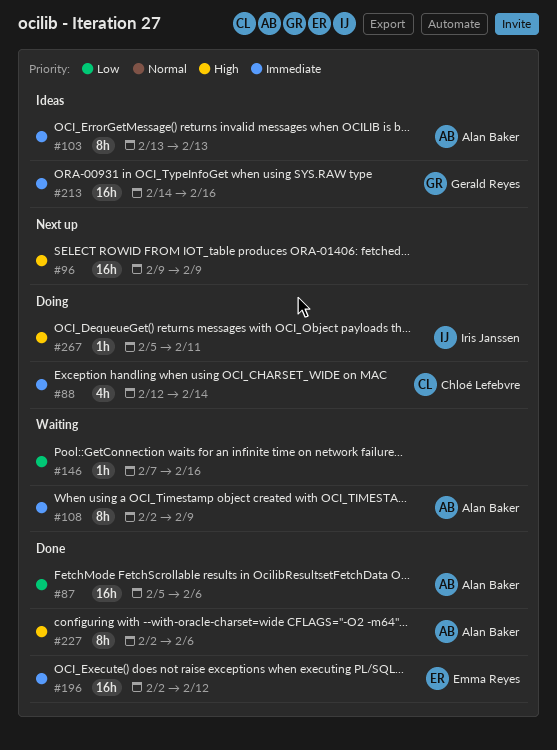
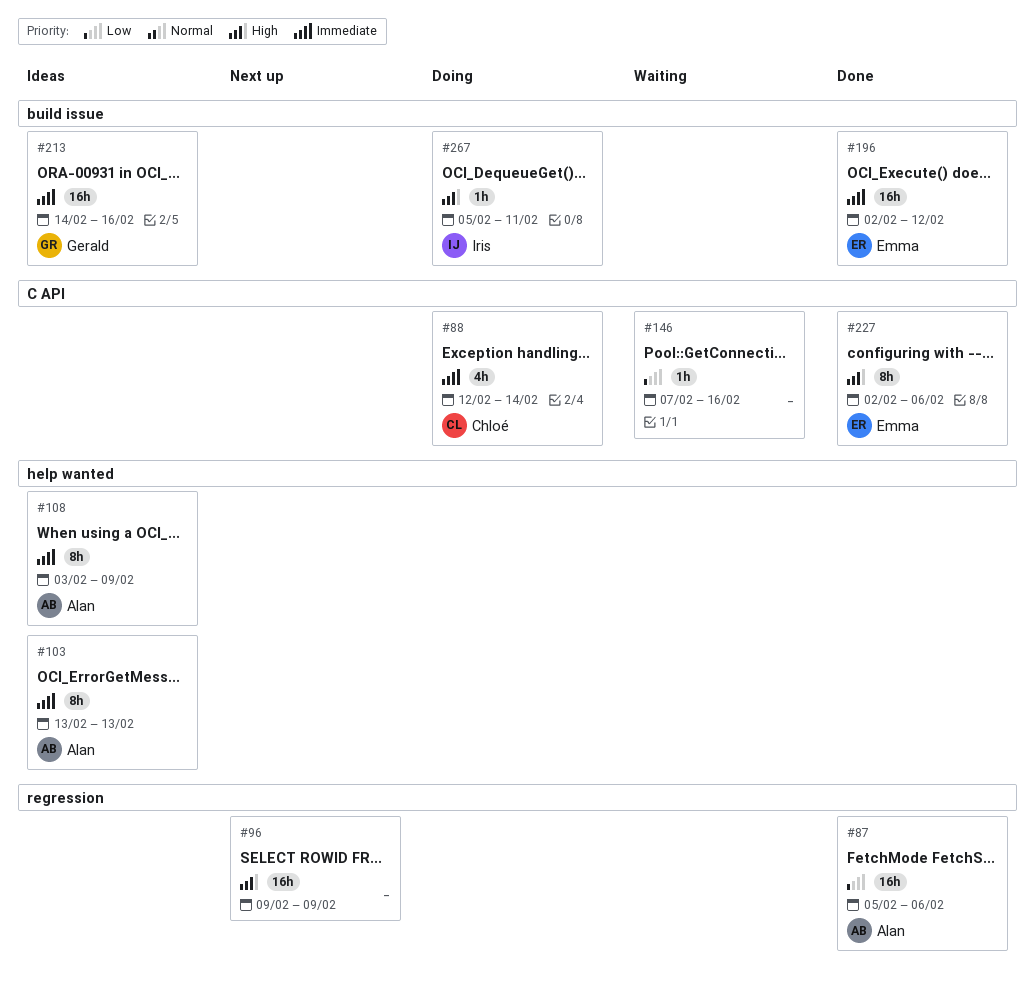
#108, status: Waiting -> Ideas
#108, start: Feb 2 -> Feb 3
#227, owner: Alan Baker -> Emma Reyes

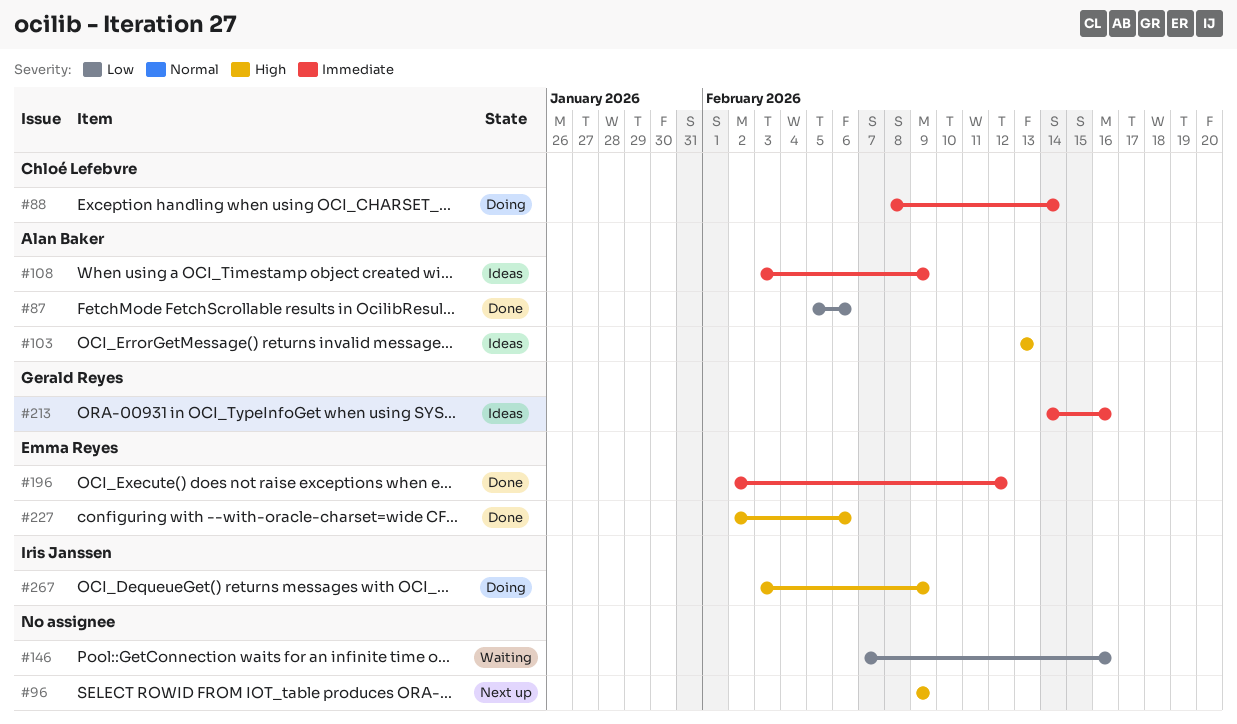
#88, start: Feb 12 -> Feb 8
#103, priority: Immediate -> High
#267, start: Feb 5 -> Feb 3
#267, due: Feb 11 -> Feb 9

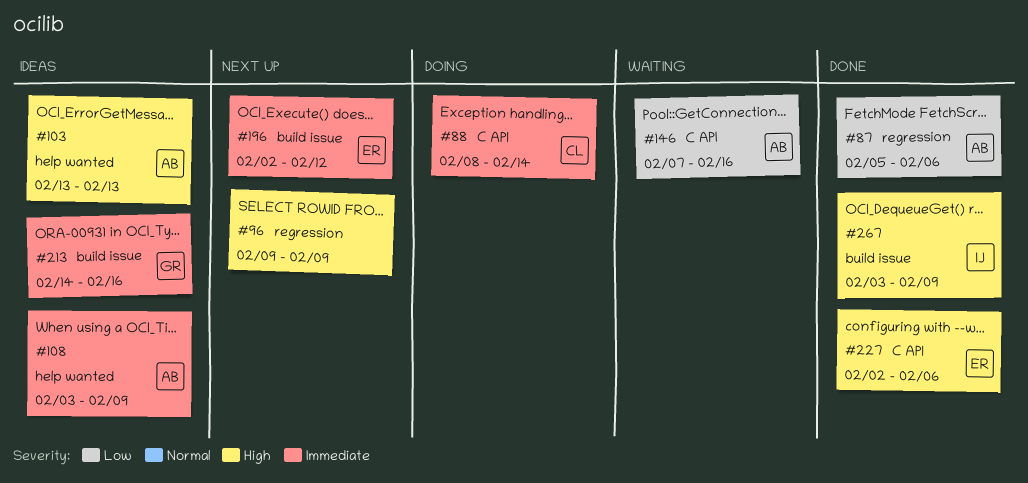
#146, owner: none -> Alan Baker
#196, status: Done -> Next up
#267, status: Doing -> Done

